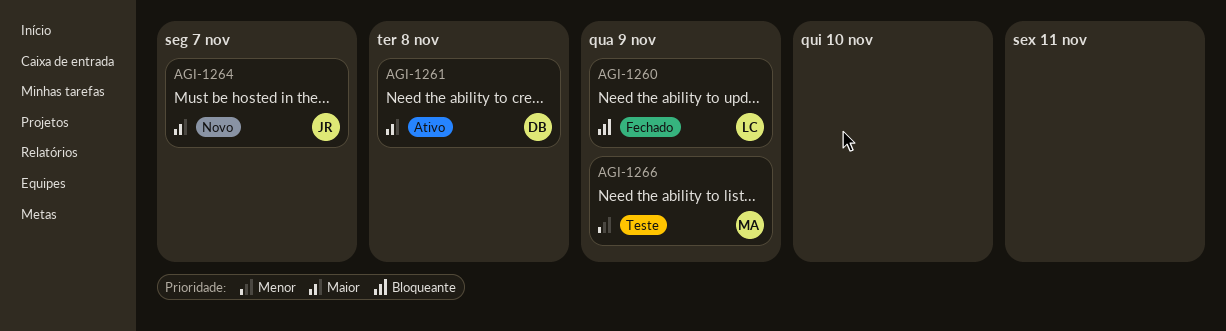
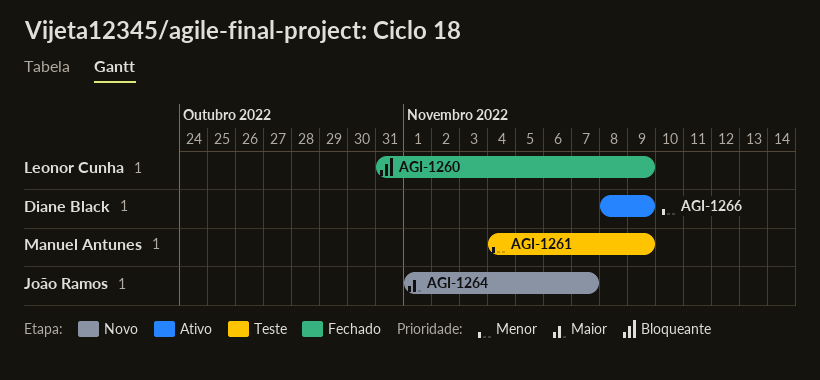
AGI-1261, status: Ativo -> Teste
AGI-1261, owner: Diane Black -> Manuel Antunes
AGI-1261, priority: Maior -> Menor
AGI-1261, due: Nov 8 -> Nov 9
AGI-1266, status: Teste -> Ativo
AGI-1266, owner: Manuel Antunes -> Diane Black

